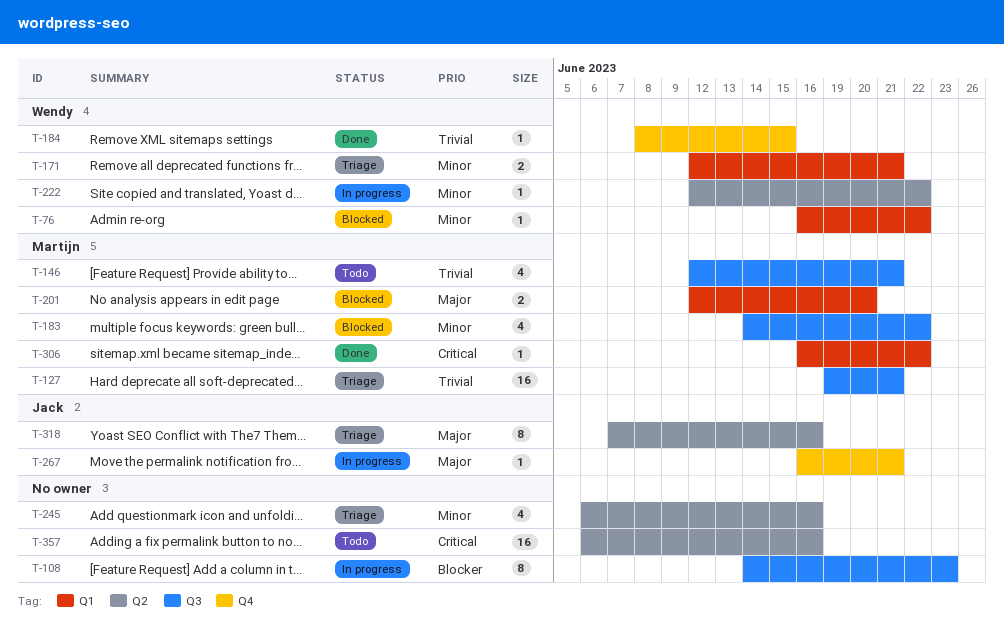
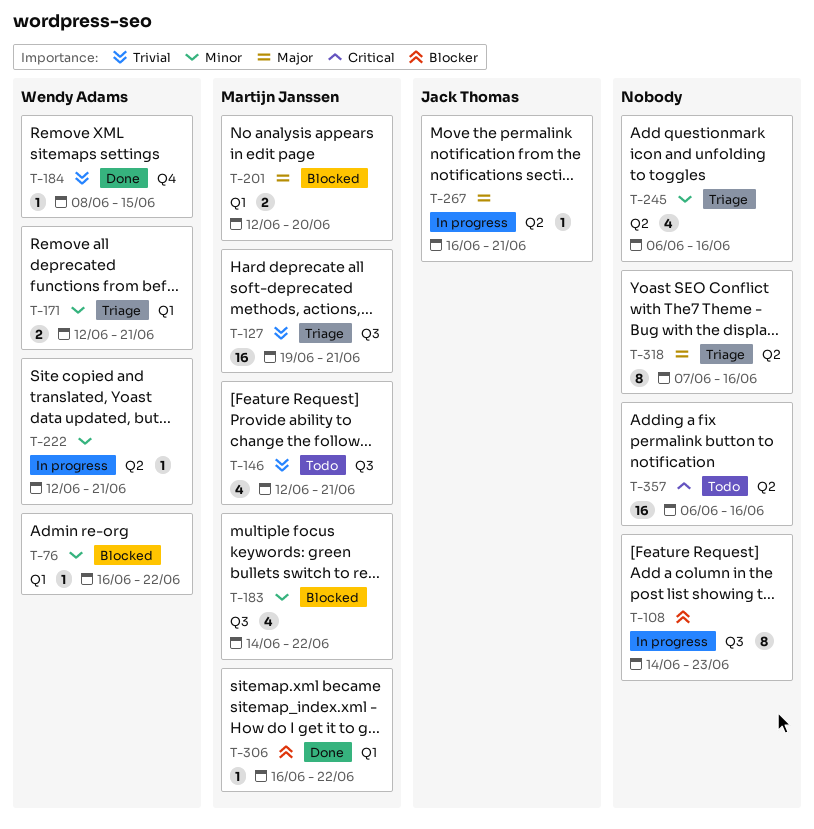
T-222, due: Jun 22 -> Jun 21
T-267, label: Q4 -> Q2
T-306, priority: Critical -> Blocker
T-318, owner: Jack Thomas -> none

